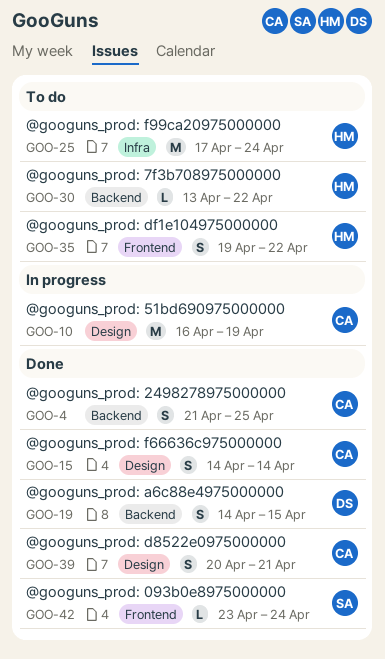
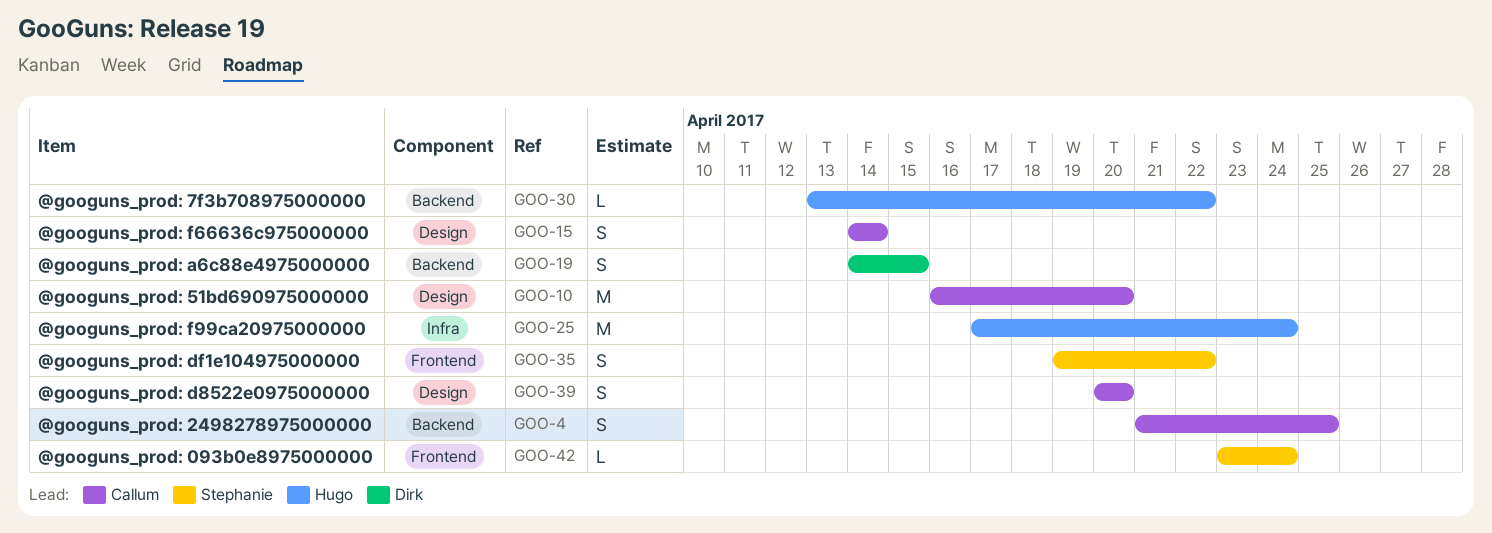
GOO-10, due: Apr 19 -> Apr 20
GOO-35, owner: Hugo -> Stephanie
GOO-39, due: Apr 21 -> Apr 20

